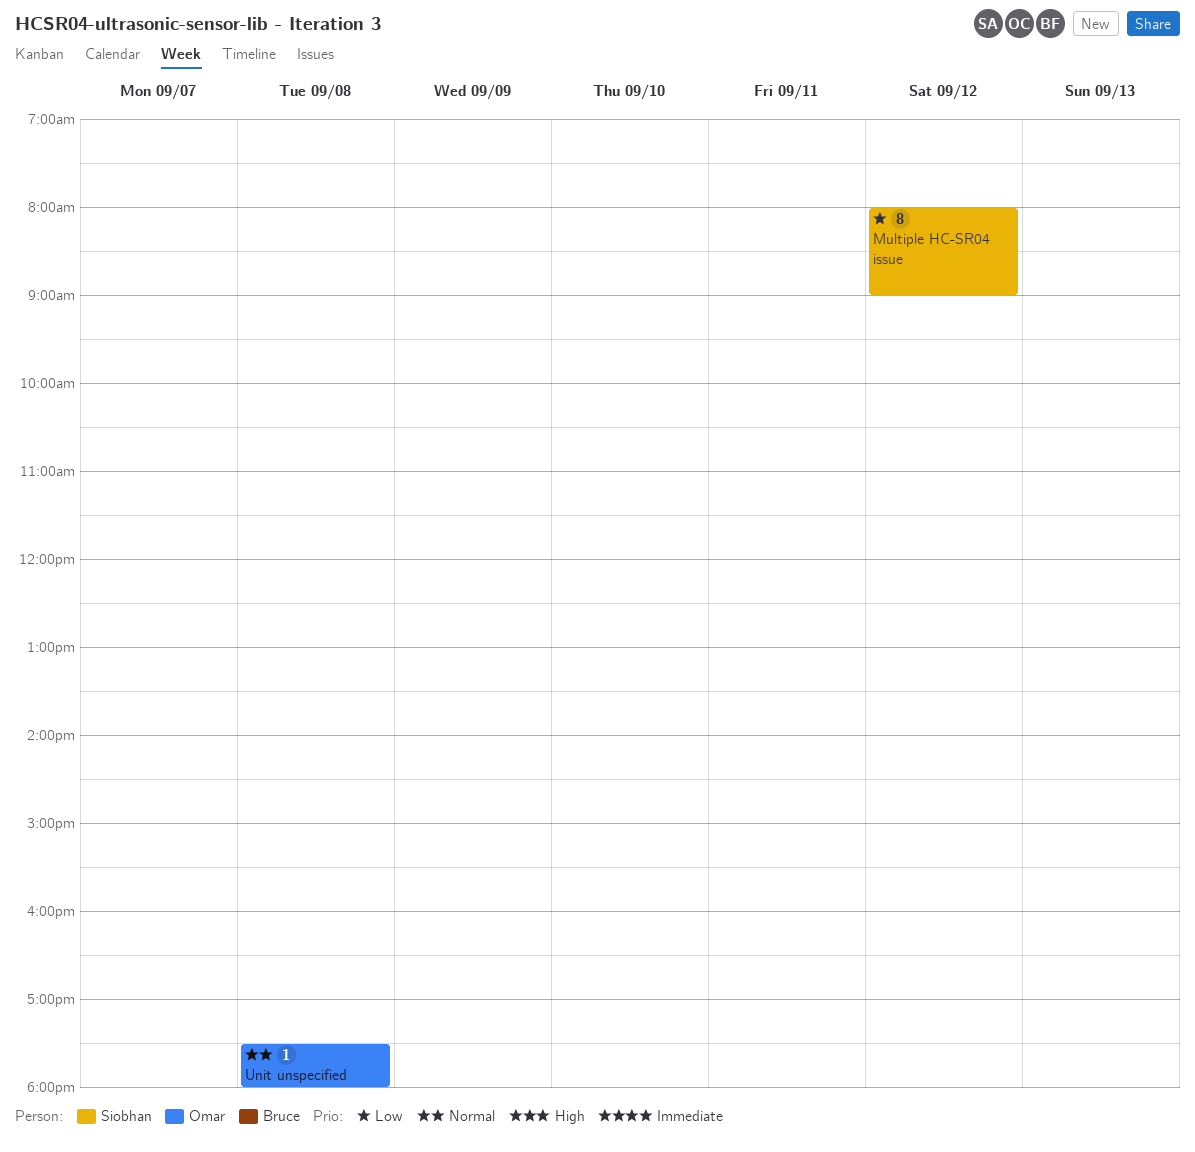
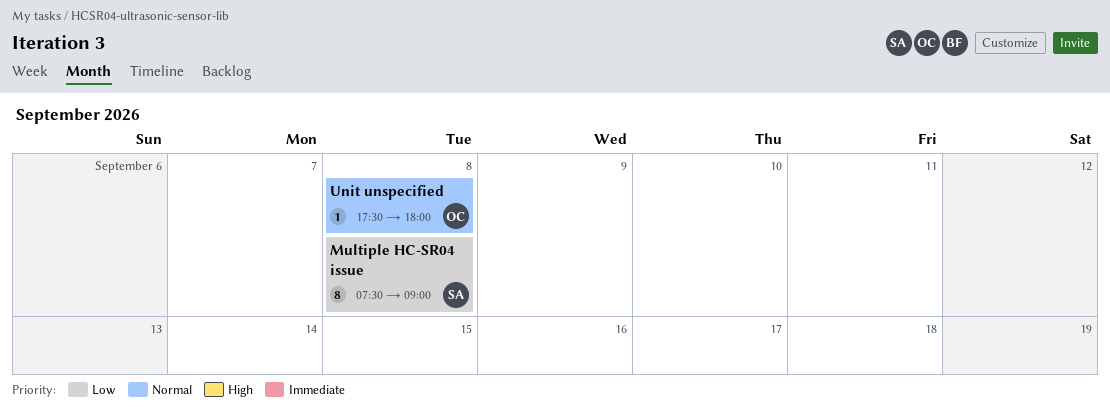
Multiple HC-SR04 issue, day: Sep 12 -> Sep 8
Multiple HC-SR04 issue, begins: 08:00 -> 07:30

